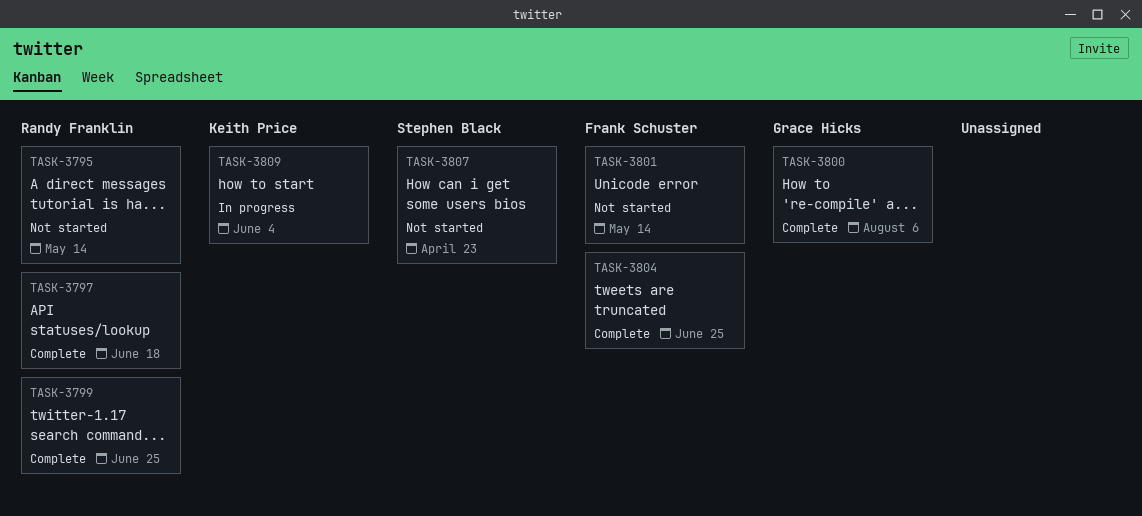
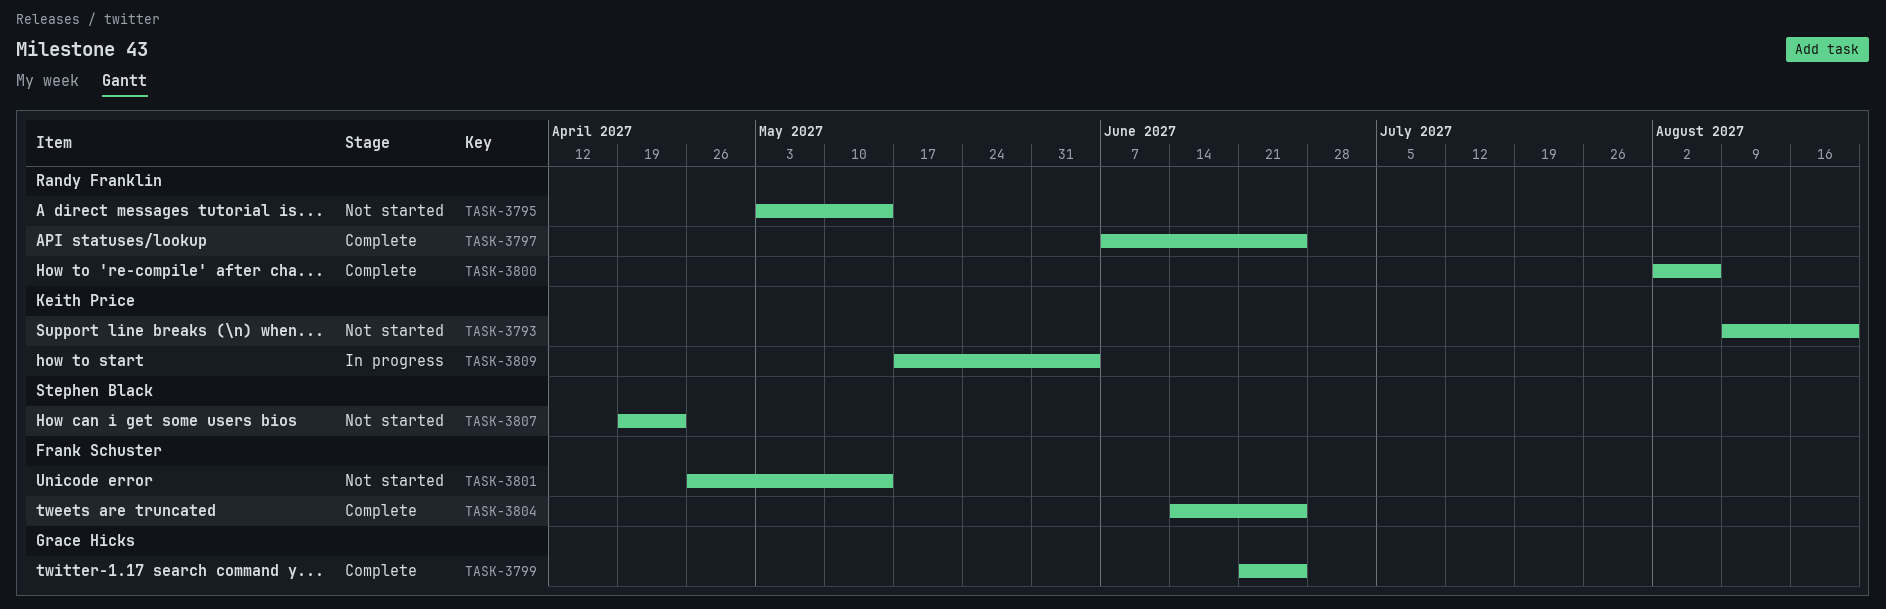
TASK-3793: none -> present
TASK-3797, due: Jun 18 -> Jun 25
TASK-3799, owner: Randy Franklin -> Grace Hicks
TASK-3800, owner: Grace Hicks -> Randy Franklin

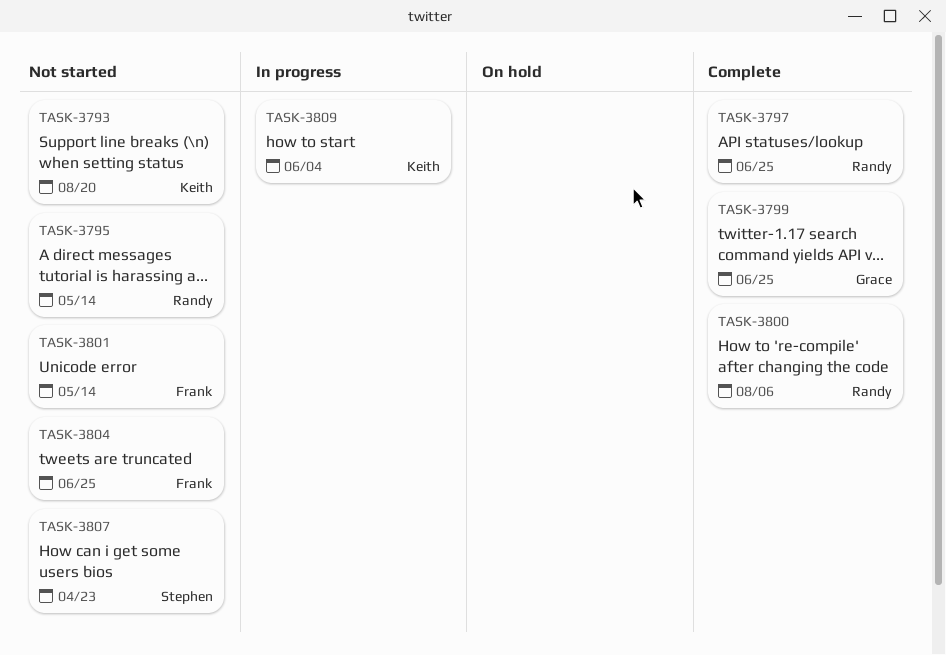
TASK-3804, status: Complete -> Not started

